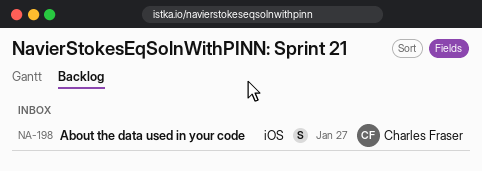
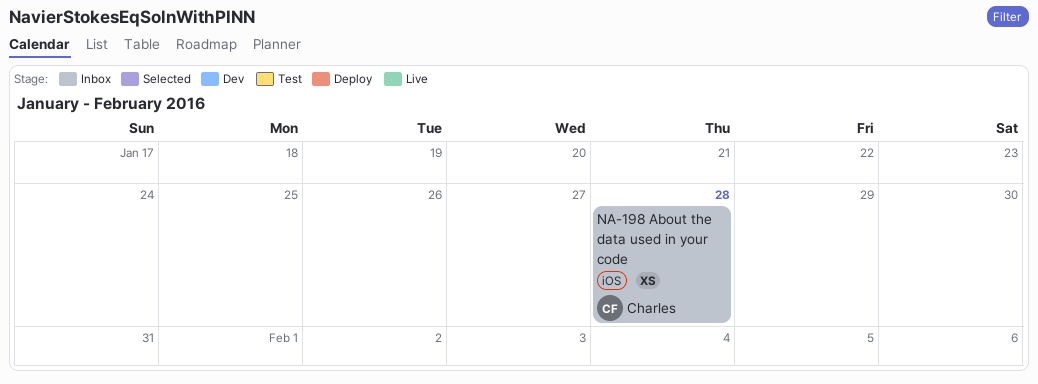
NA-198, estimate: S -> XS
NA-198, due: Jan 27 -> Jan 28

